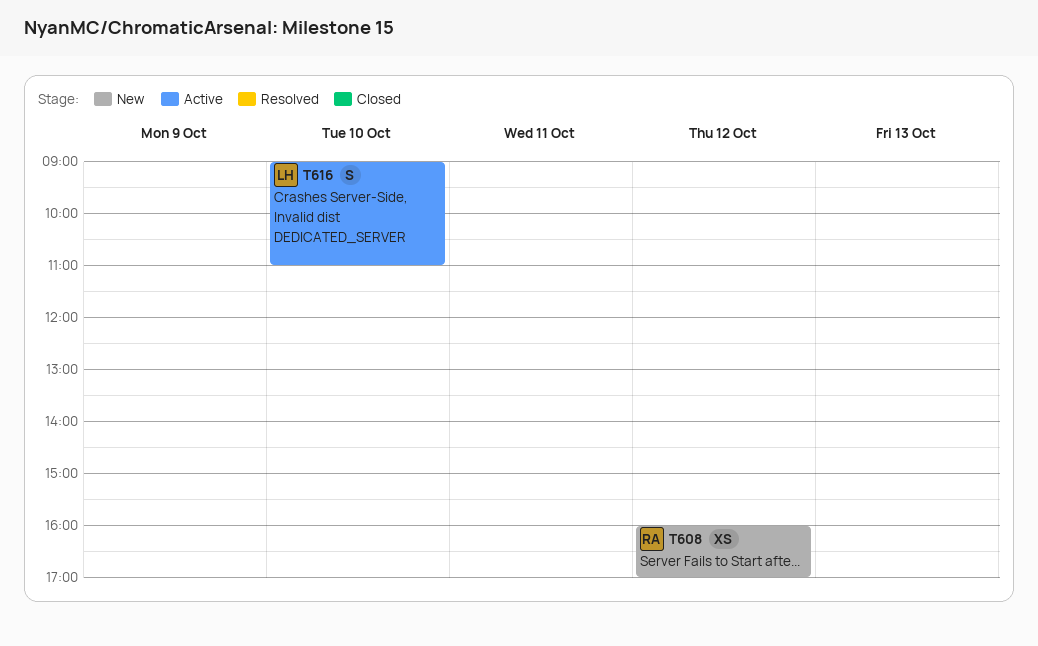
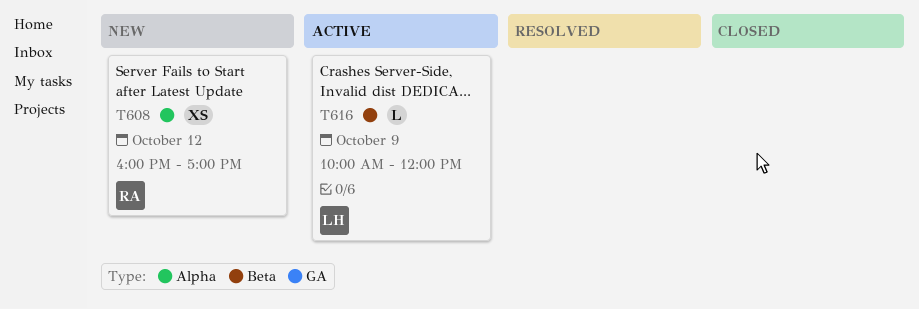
T616, estimate: S -> L
T616, day: Oct 10 -> Oct 9
T616, begins: 09:00 -> 10:00
T616, ends: 11:00 -> 12:00

